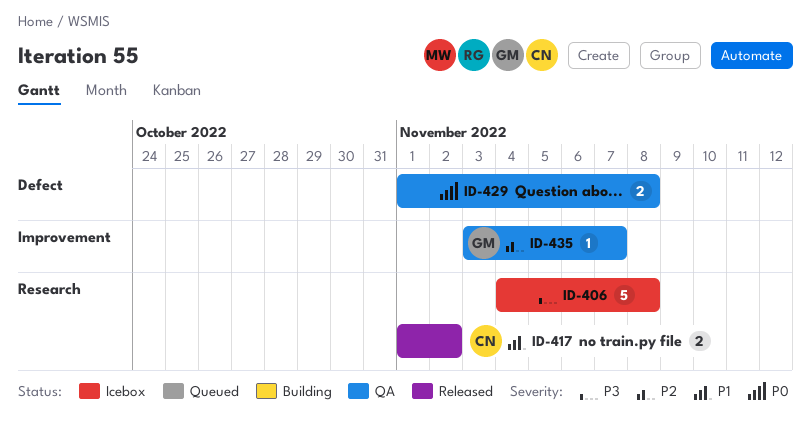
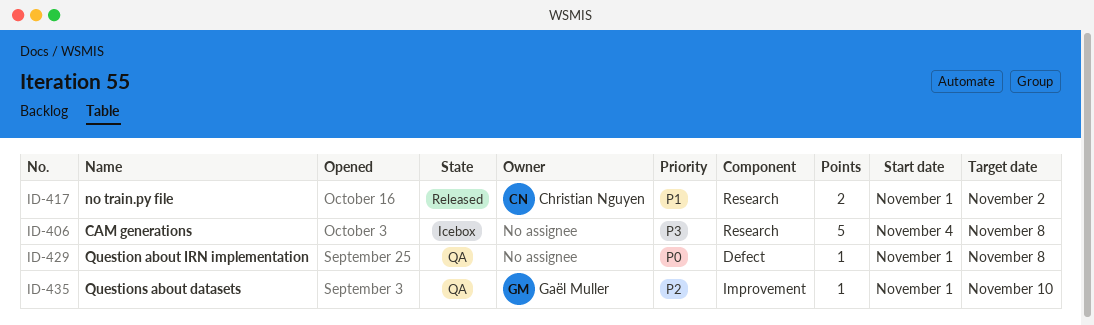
ID-429, estimate: 2 -> 1
ID-435, start: Nov 3 -> Nov 1
ID-435, due: Nov 7 -> Nov 10

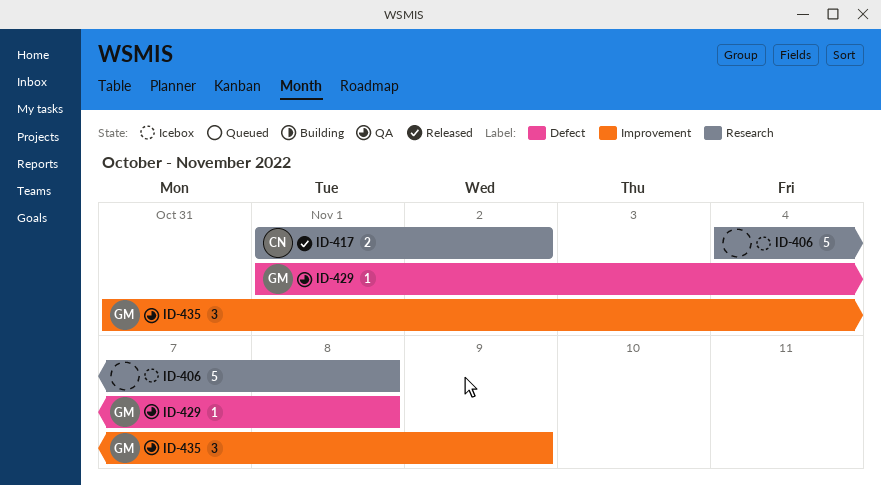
ID-429, owner: none -> Gaël Muller
ID-435, estimate: 1 -> 3
ID-435, start: Nov 1 -> Oct 31
ID-435, due: Nov 10 -> Nov 9

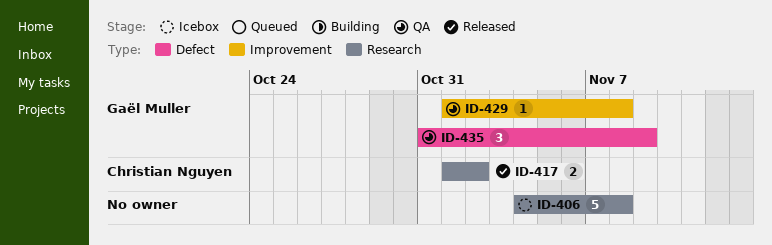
ID-429, label: Defect -> Improvement
ID-435, label: Improvement -> Defect

